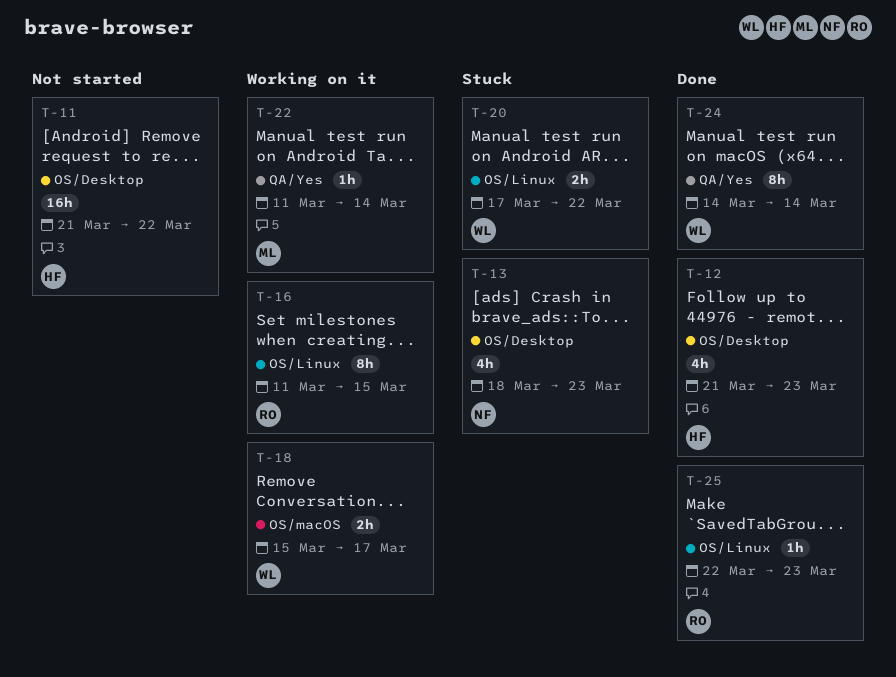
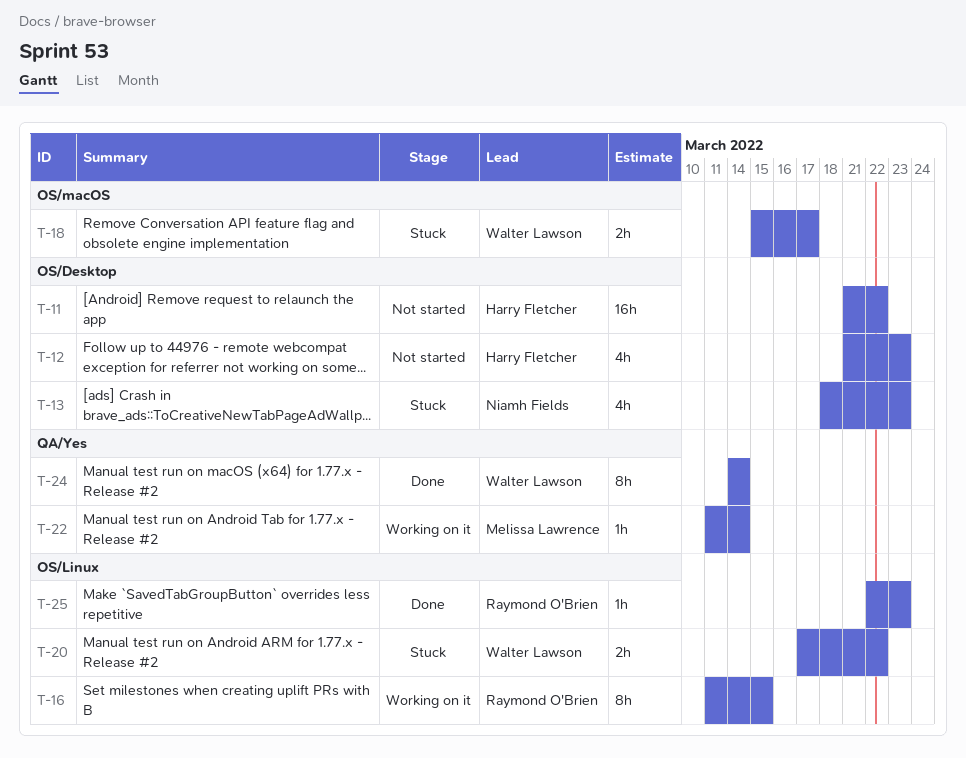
T-12, status: Done -> Not started
T-18, status: Working on it -> Stuck

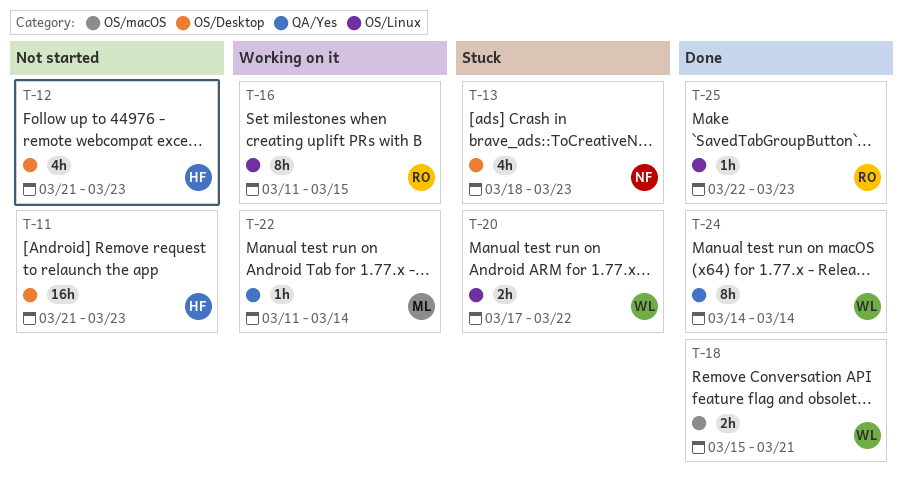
T-11, due: Mar 22 -> Mar 23
T-18, status: Stuck -> Done
T-18, due: Mar 17 -> Mar 21

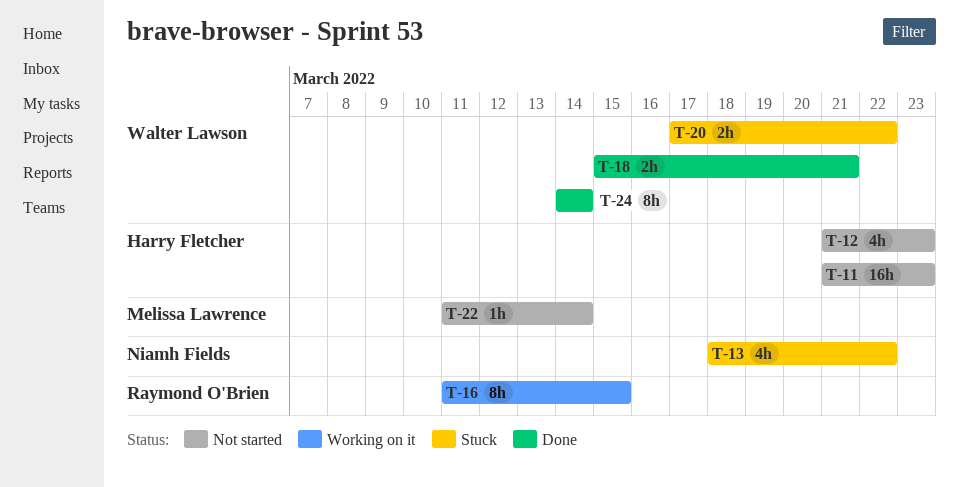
T-13, due: Mar 23 -> Mar 22
T-22, status: Working on it -> Not started
T-25: present -> none

